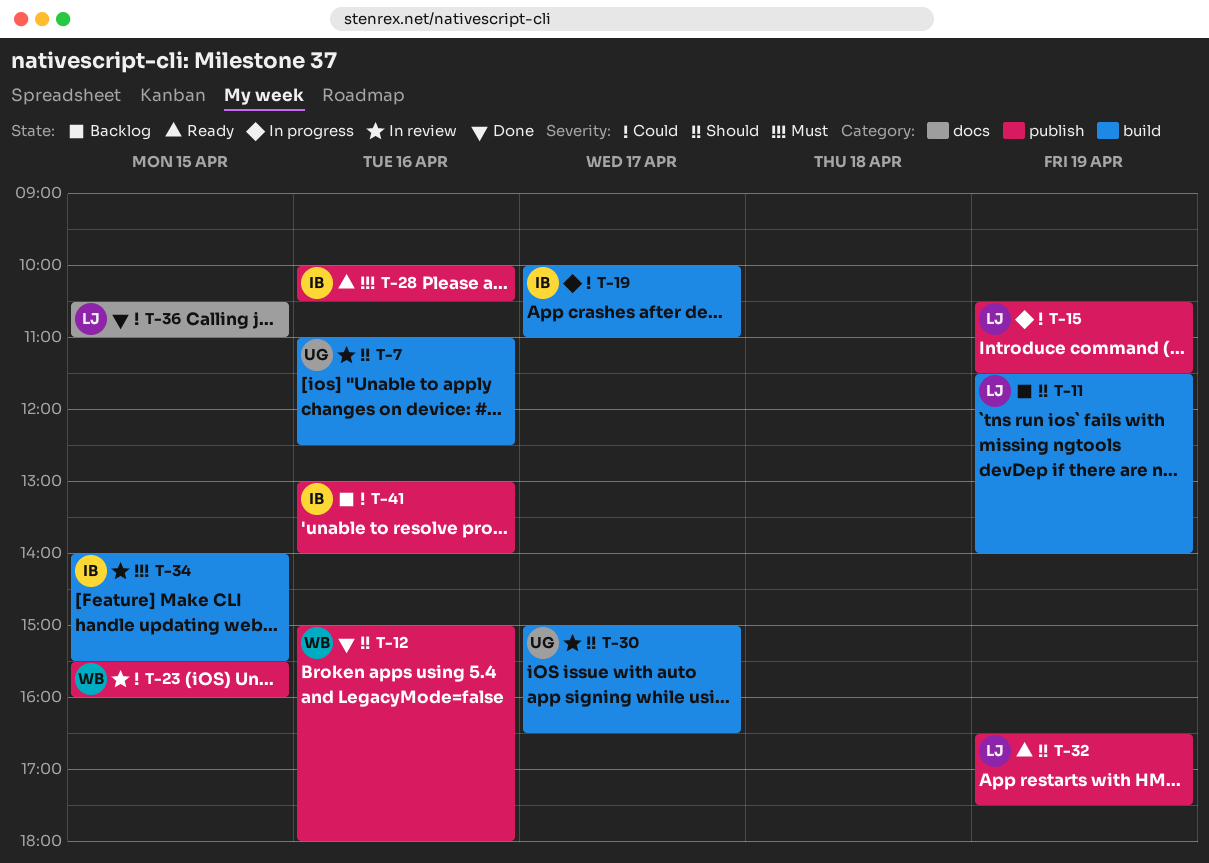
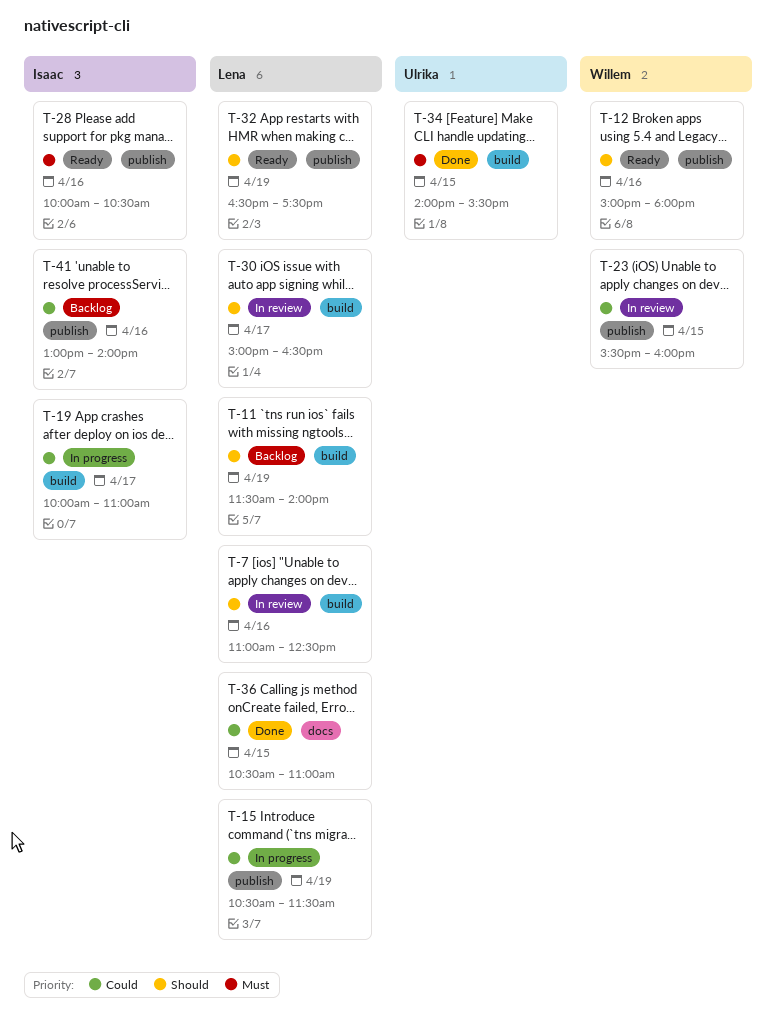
T-7, owner: Ulrika -> Lena
T-12, status: Done -> Ready
T-30, owner: Ulrika -> Lena
T-34, status: In review -> Done
T-34, owner: Isaac -> Ulrika

